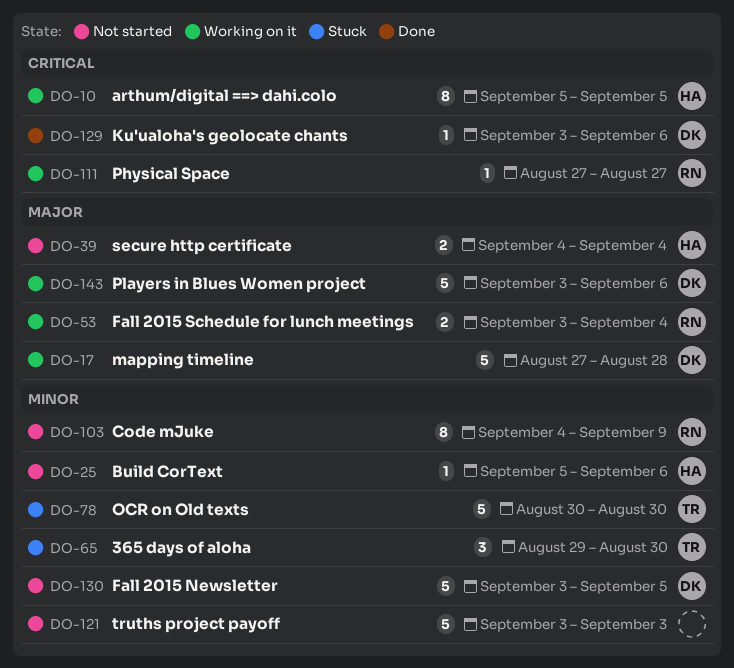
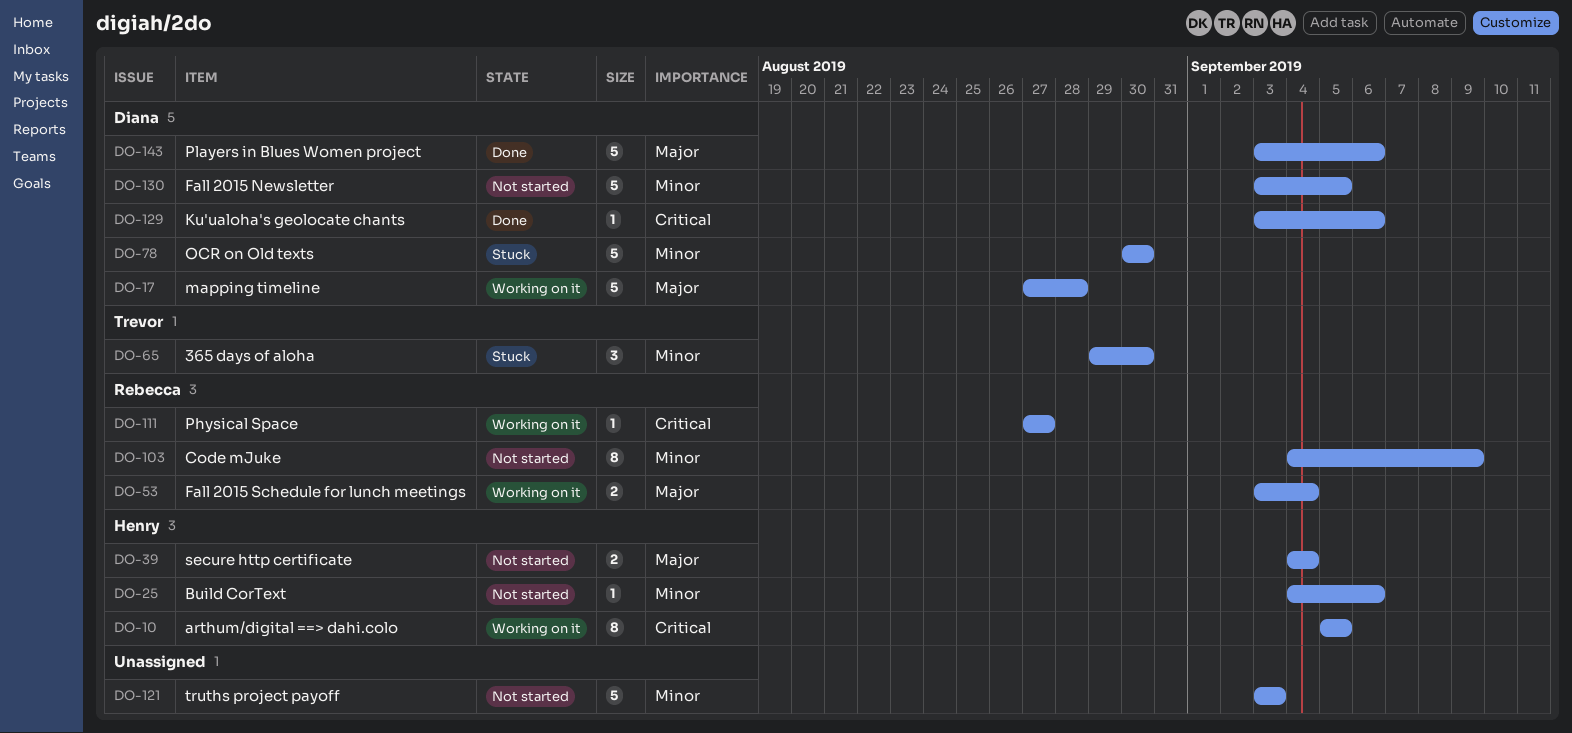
DO-25, start: Sep 5 -> Sep 4
DO-78, owner: Trevor -> Diana
DO-143, status: Working on it -> Done

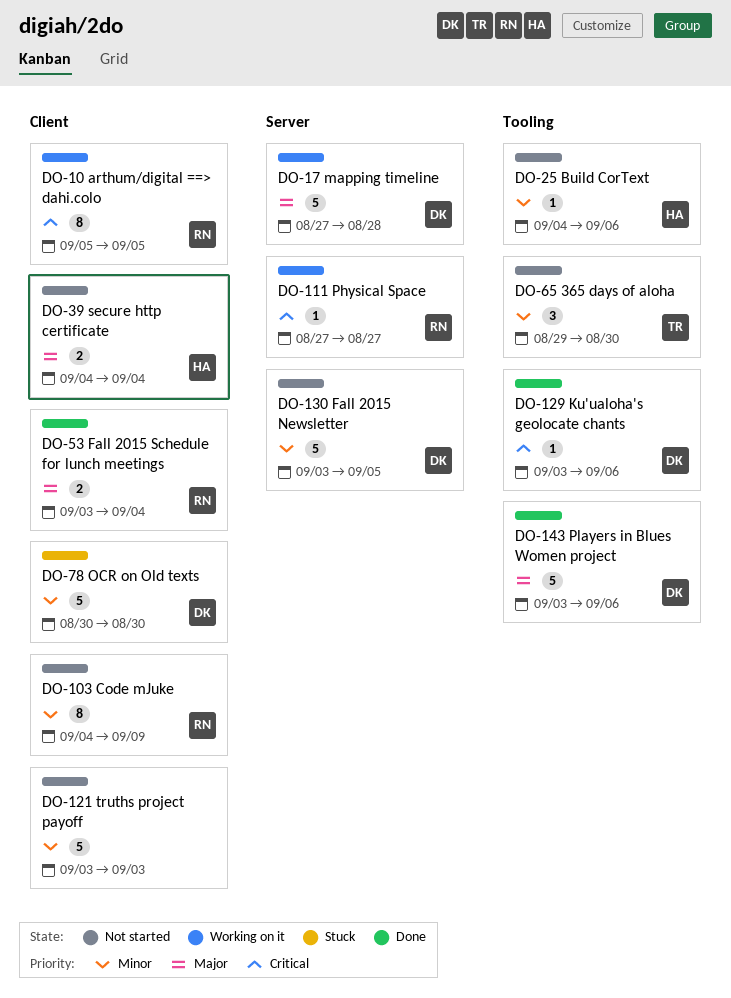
DO-10, owner: Henry -> Rebecca
DO-53, status: Working on it -> Done
DO-65, status: Stuck -> Not started

